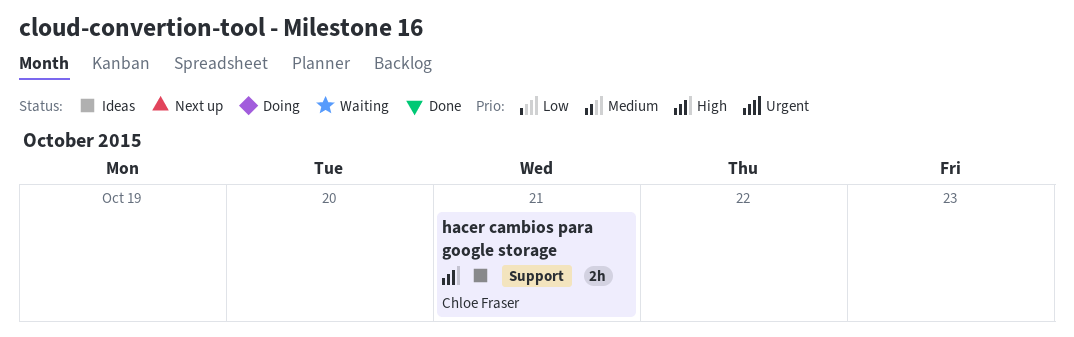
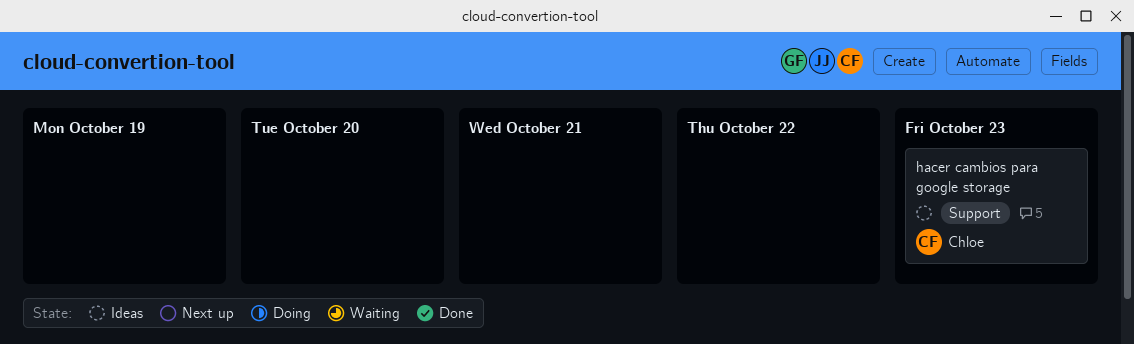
hacer cambios para google storage, due: Oct 21 -> Oct 23

